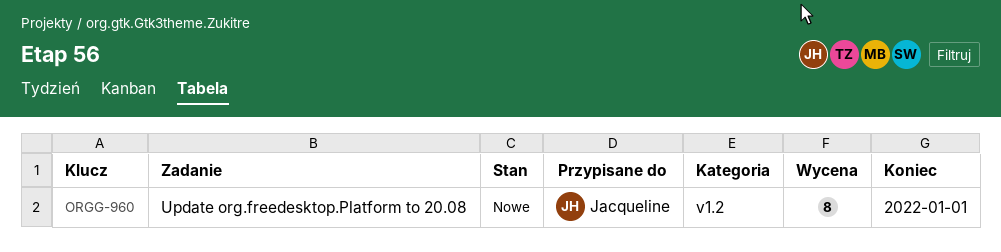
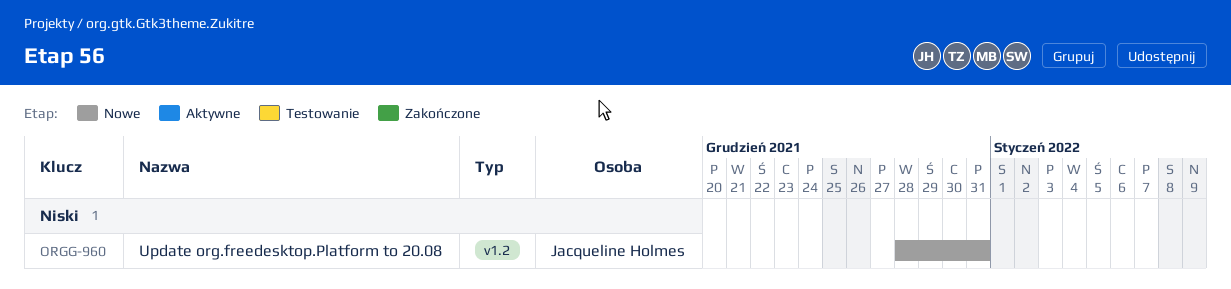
ORGG-960, due: Jan 1 -> Dec 31

